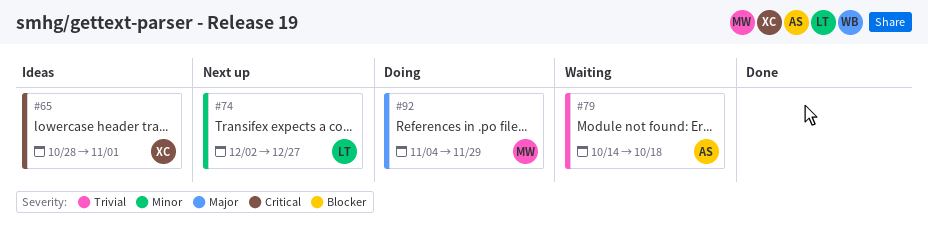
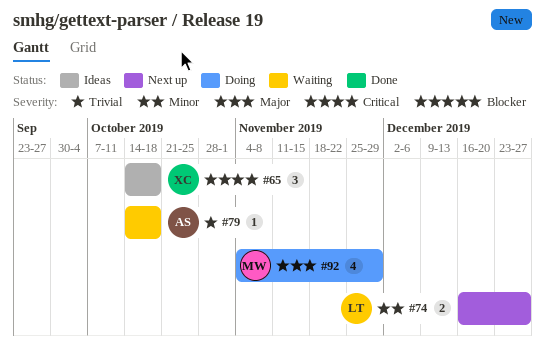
#65, start: Oct 28 -> Oct 14
#65, due: Nov 1 -> Oct 18
#74, start: Dec 2 -> Dec 16

